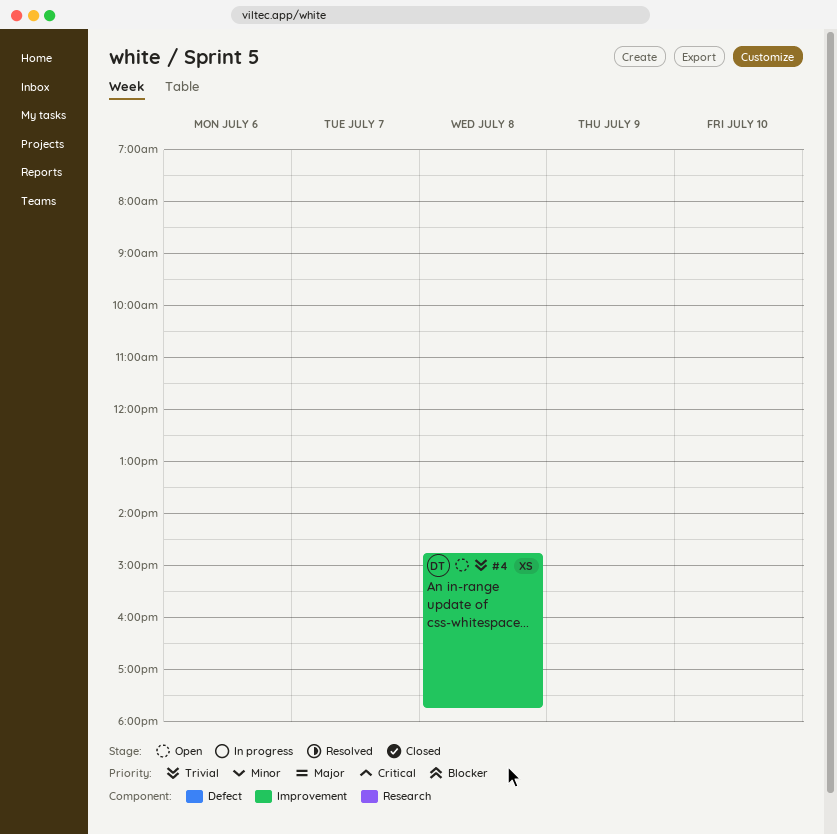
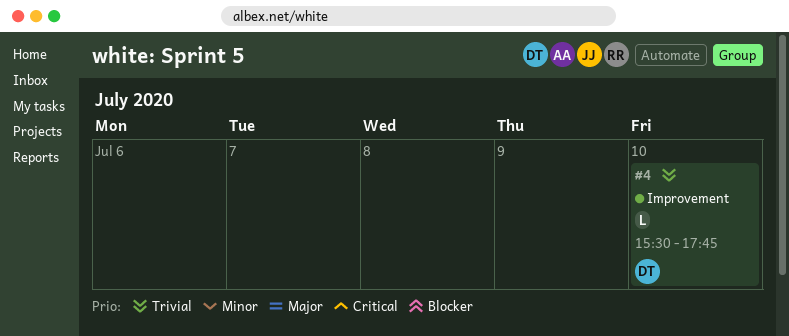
#4, estimate: XS -> L
#4, day: Jul 8 -> Jul 10
#4, begins: 14:45 -> 15:30

